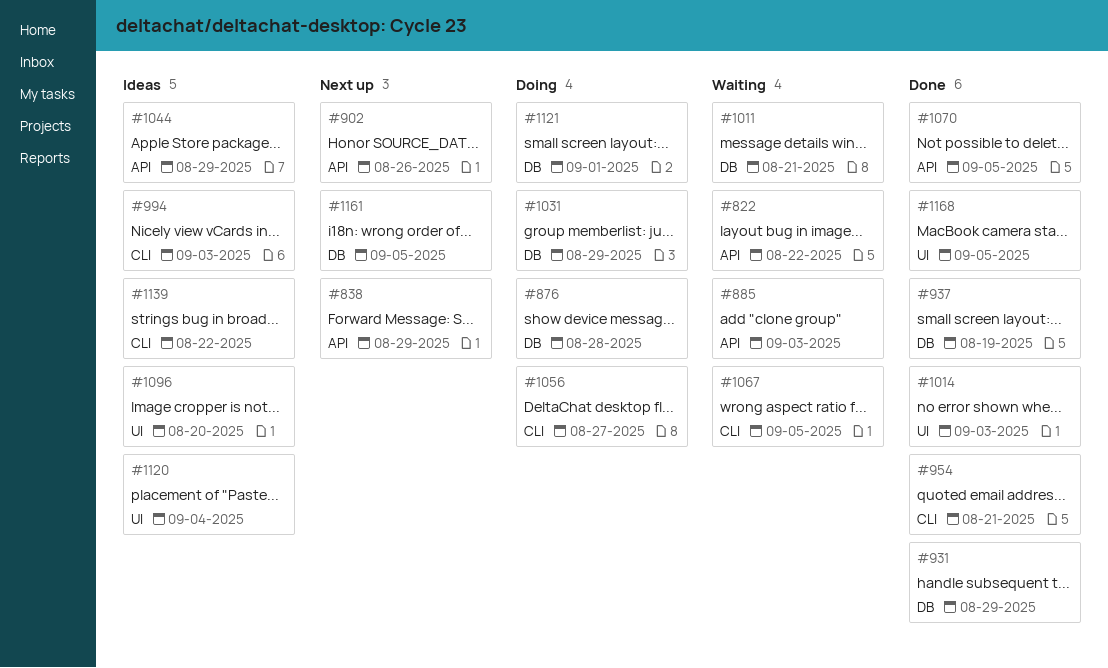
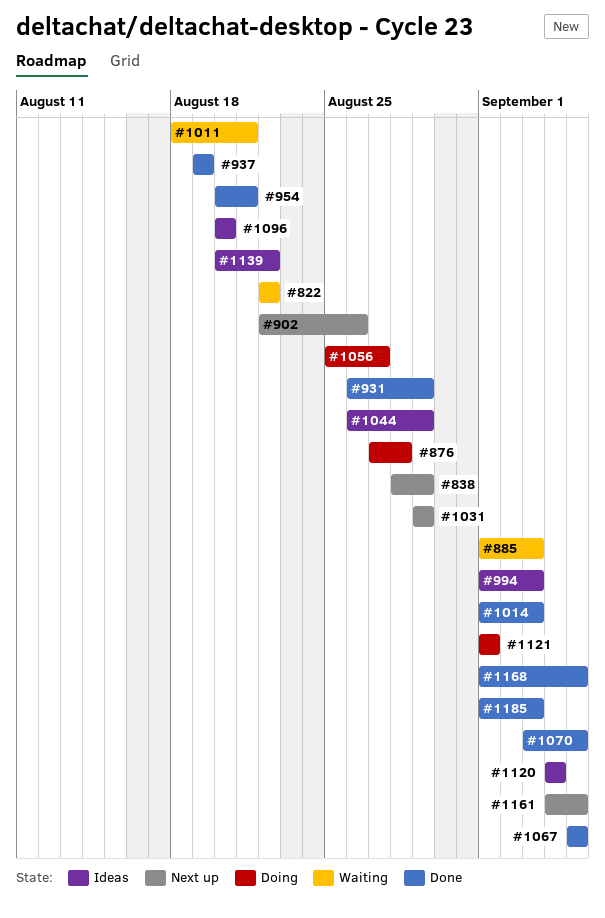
#1031, status: Doing -> Next up
#1067, status: Waiting -> Done
#1185: none -> present

